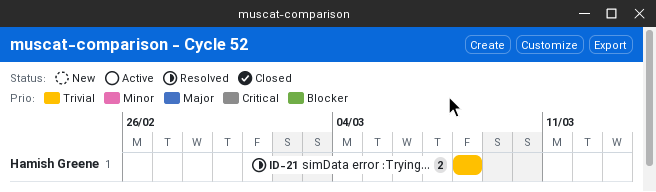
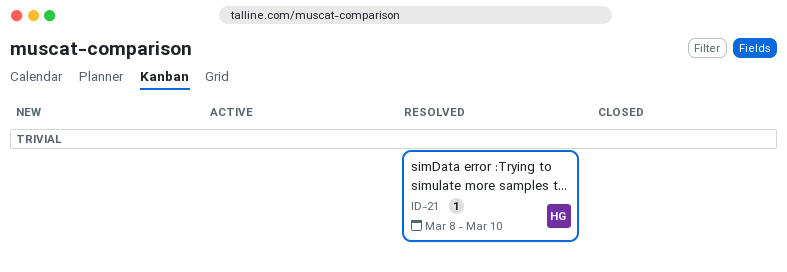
ID-21, estimate: 2 -> 1
ID-21, due: Mar 8 -> Mar 10

